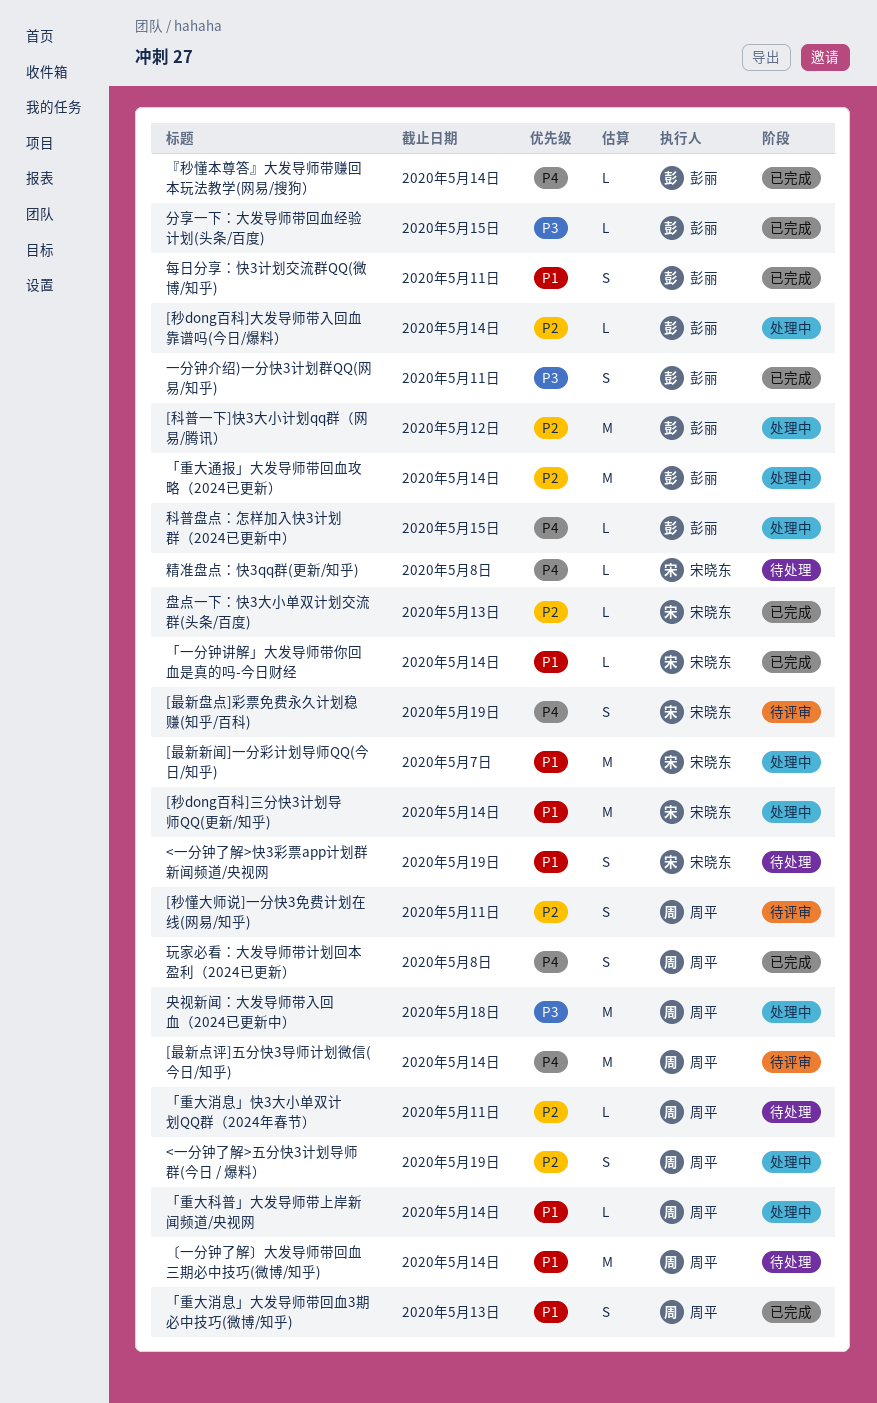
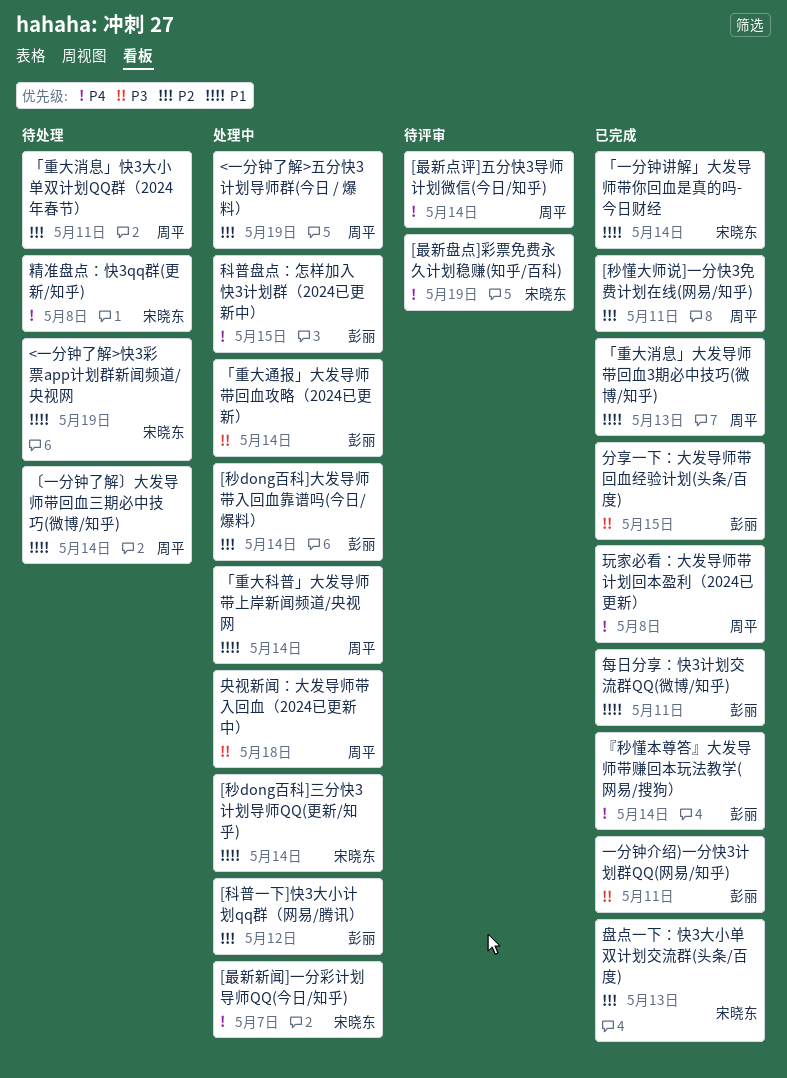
[最新新闻]一分彩计划导师QQ(今日/知乎), priority: P1 -> P4
[秒懂大师说]一分快3免费计划在线(网易/知乎), status: 待评审 -> 已完成
「重大通报」大发导师带回血攻略（2024已更新）, priority: P2 -> P3

